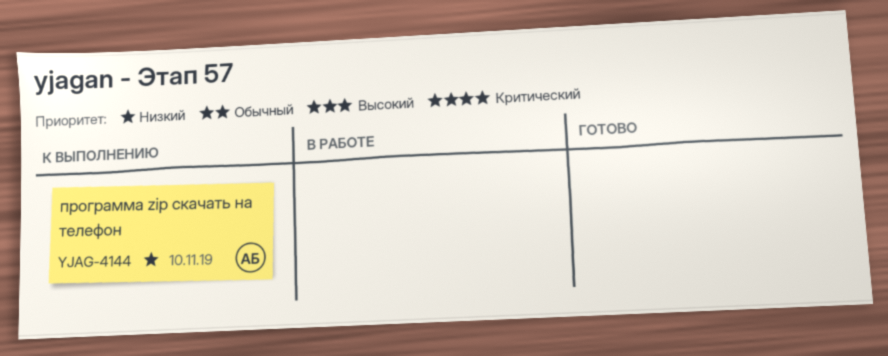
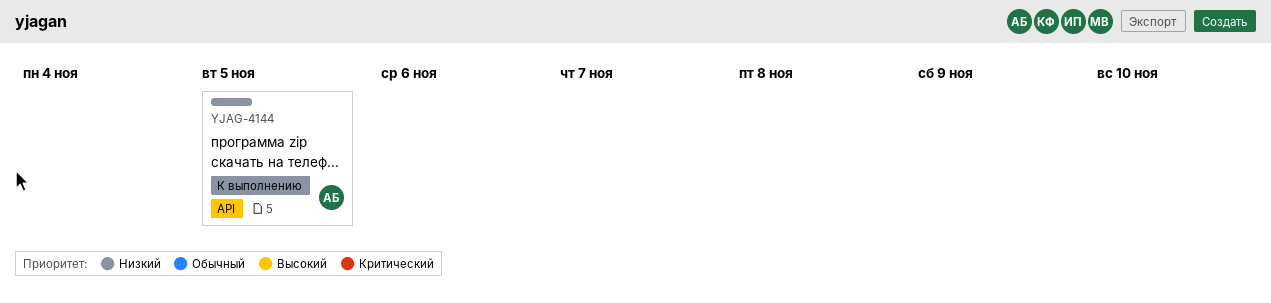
YJAG-4144, due: Nov 10 -> Nov 5

